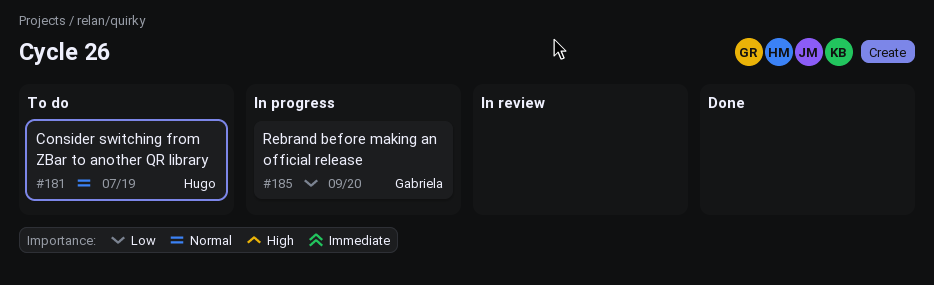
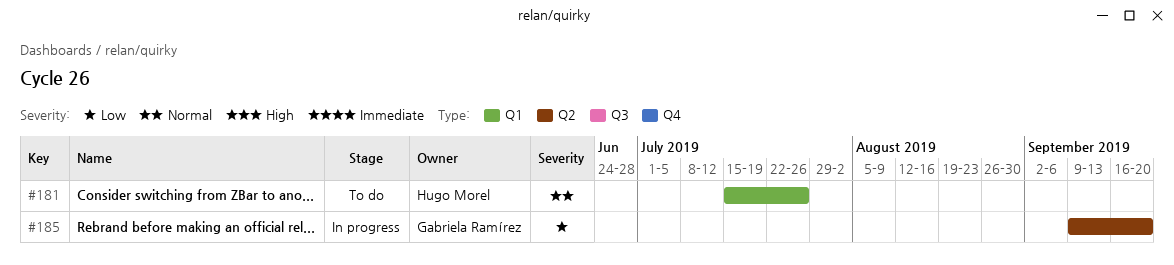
#181, due: Jul 19 -> Jul 26

